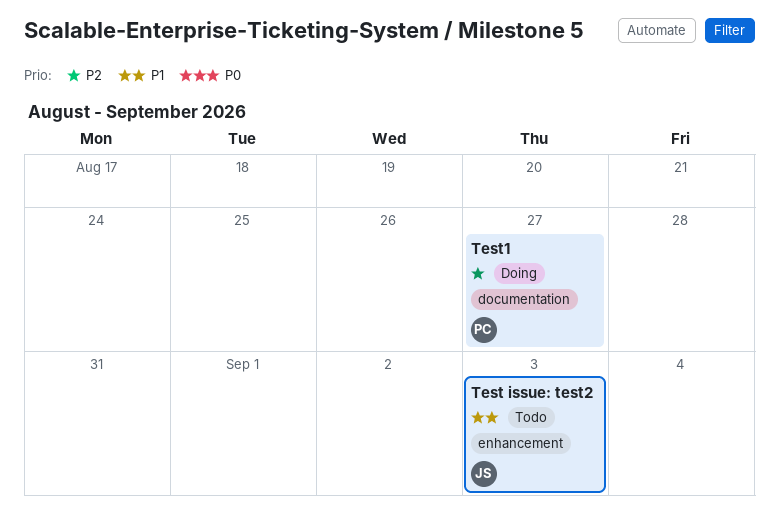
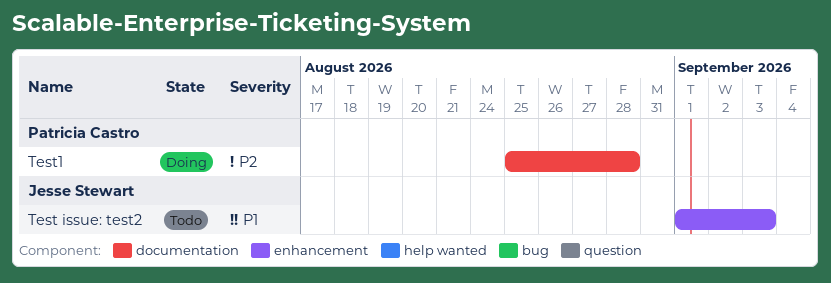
Test1, due: Aug 27 -> Aug 28

